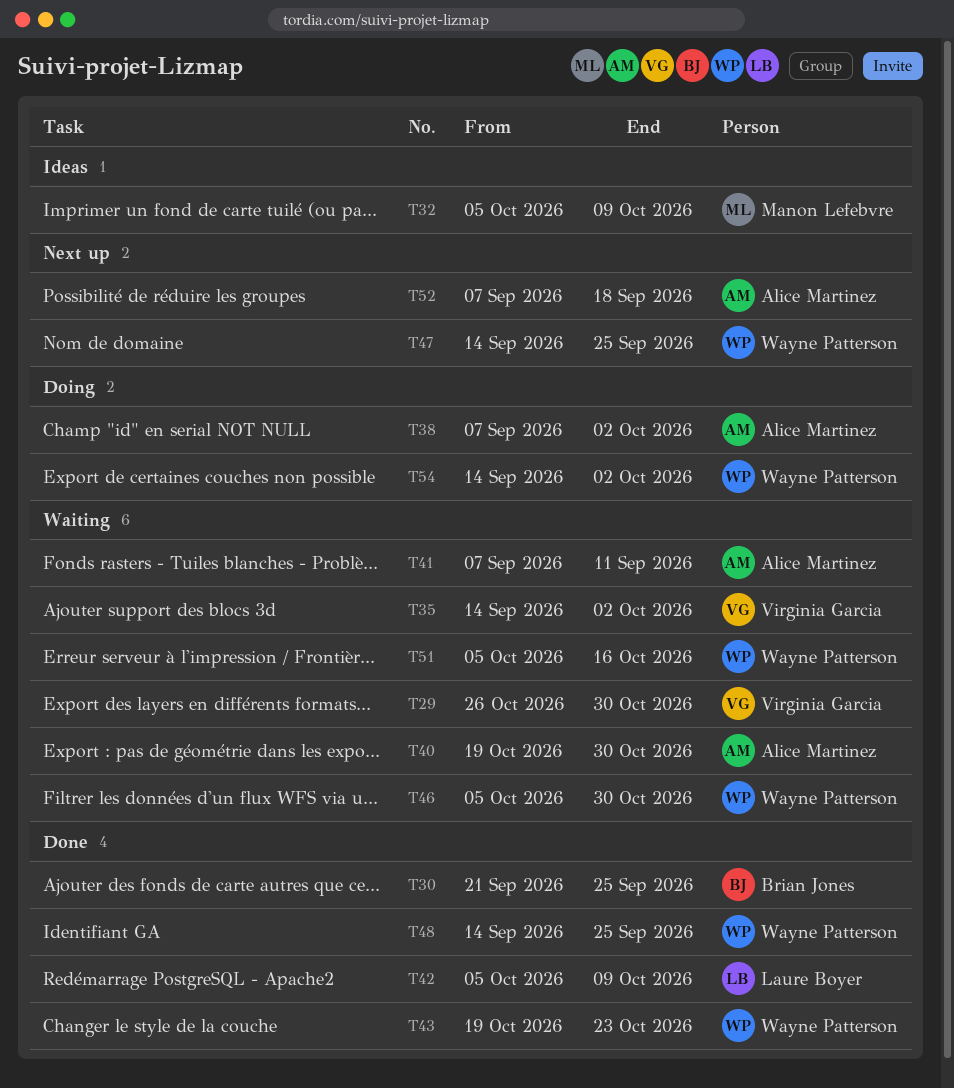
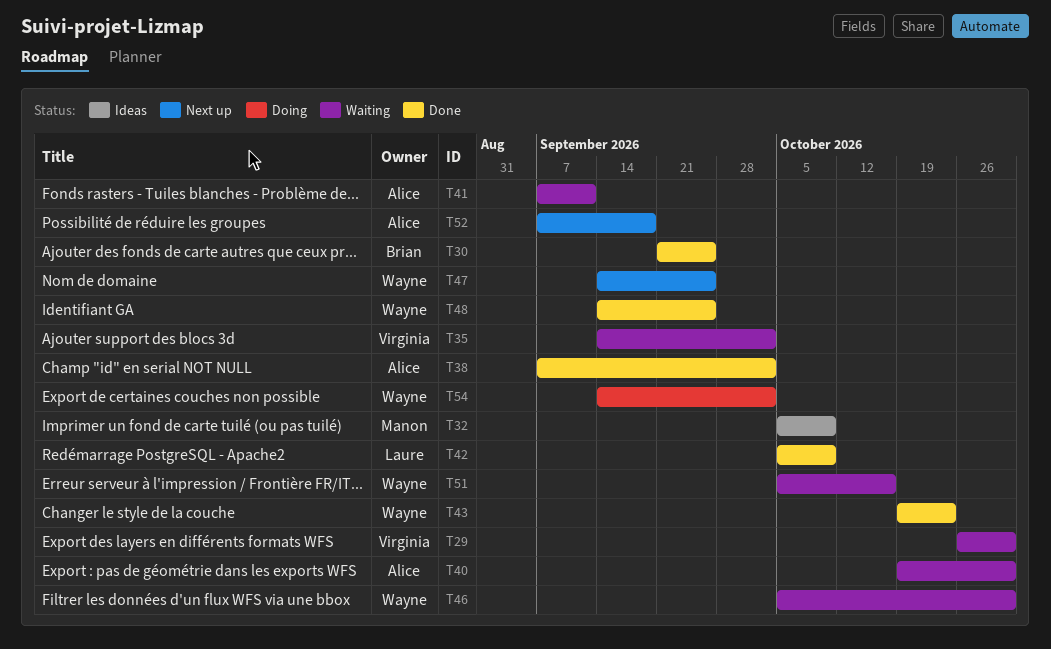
T38, status: Doing -> Done

